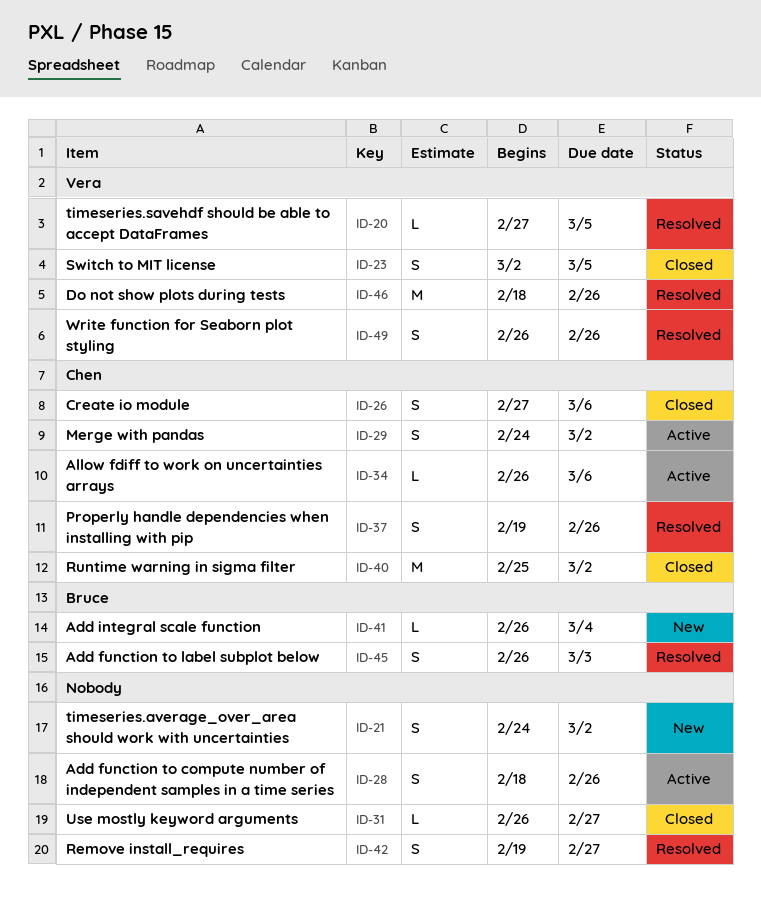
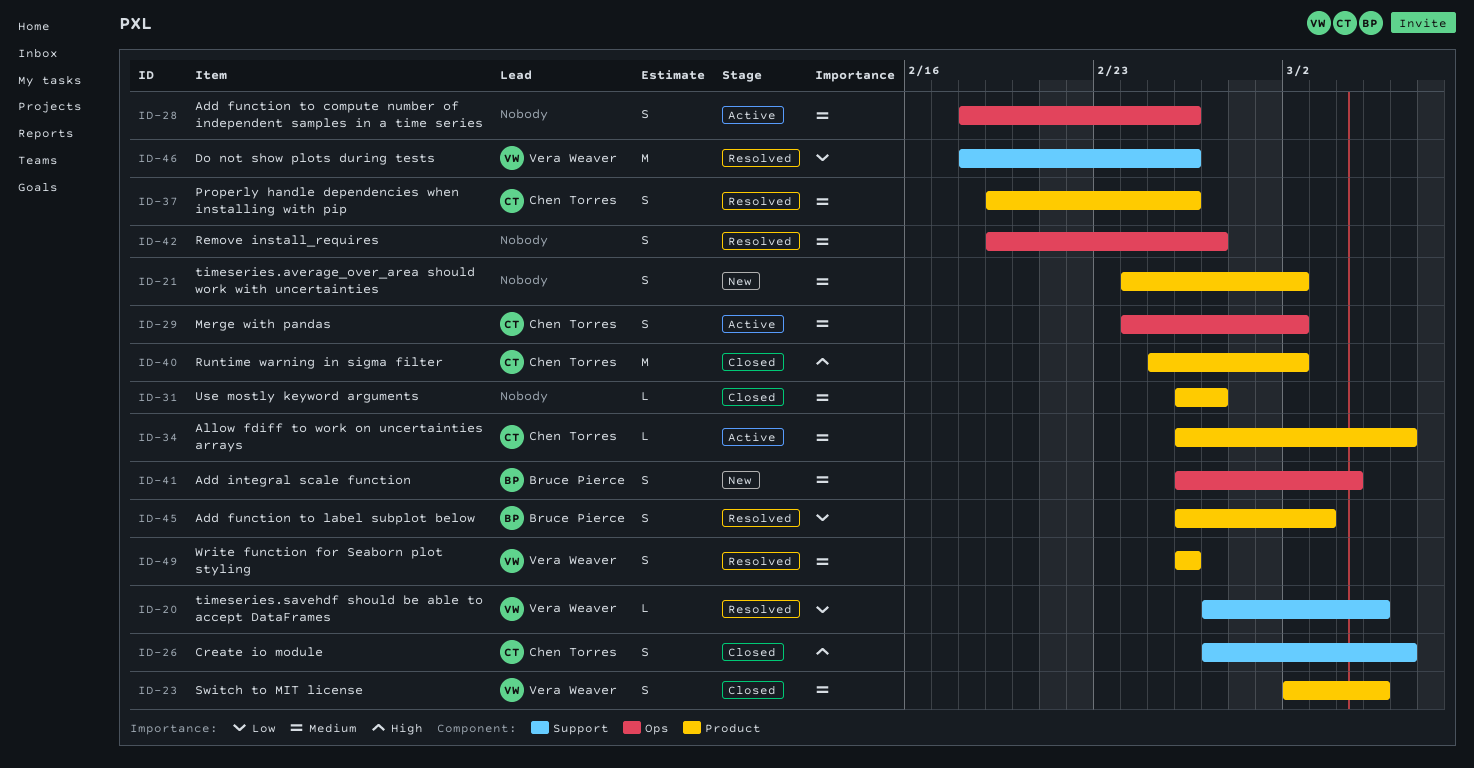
ID-41, estimate: L -> S

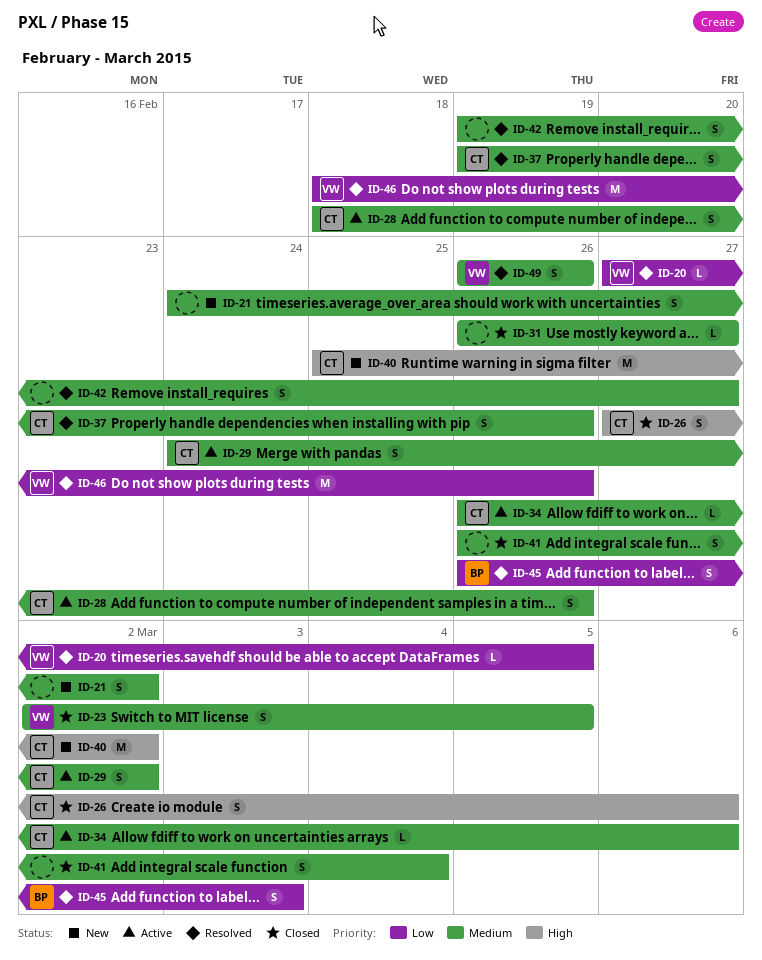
ID-28, owner: none -> Chen Torres
ID-40, status: Closed -> New
ID-41, status: New -> Closed
ID-41, owner: Bruce Pierce -> none

